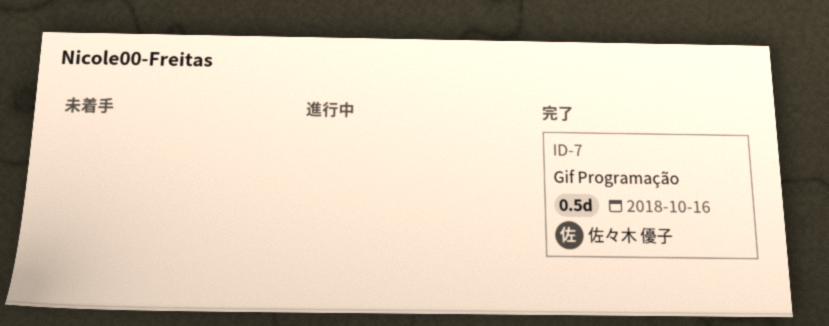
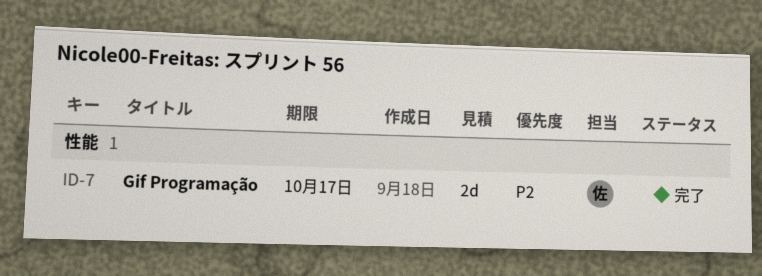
ID-7, estimate: 0.5d -> 2d
ID-7, due: Oct 16 -> Oct 17

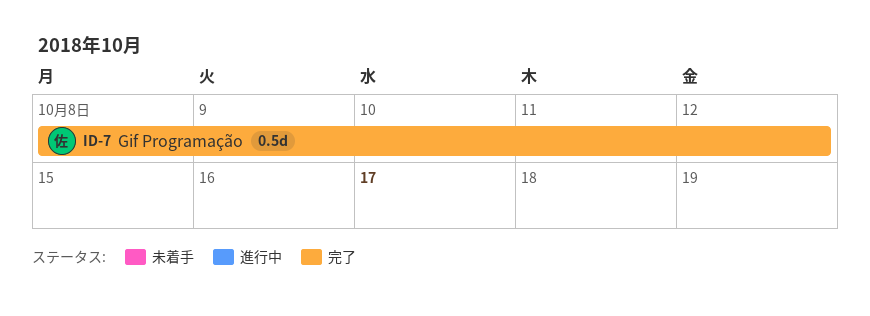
ID-7, estimate: 2d -> 0.5d
ID-7, due: Oct 17 -> Oct 12

